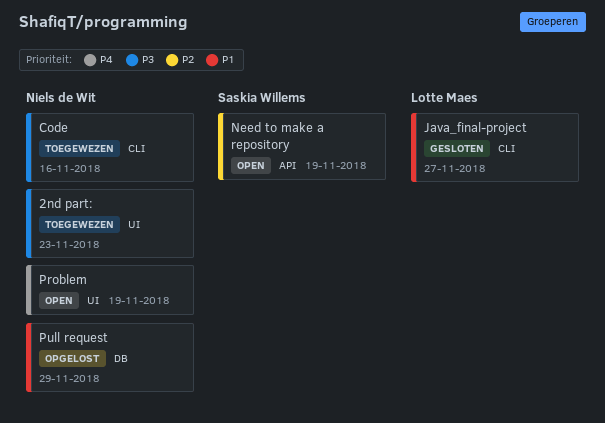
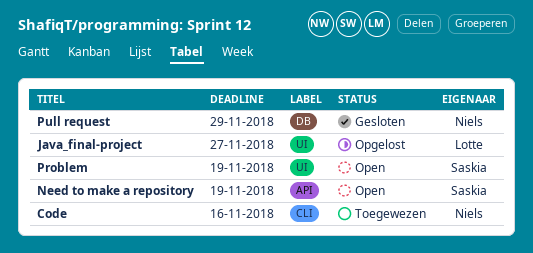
2nd part:: present -> none
Java_final-project, status: Gesloten -> Opgelost
Java_final-project, label: CLI -> UI
Problem, owner: Niels de Wit -> Saskia Willems
Pull request, status: Opgelost -> Gesloten

